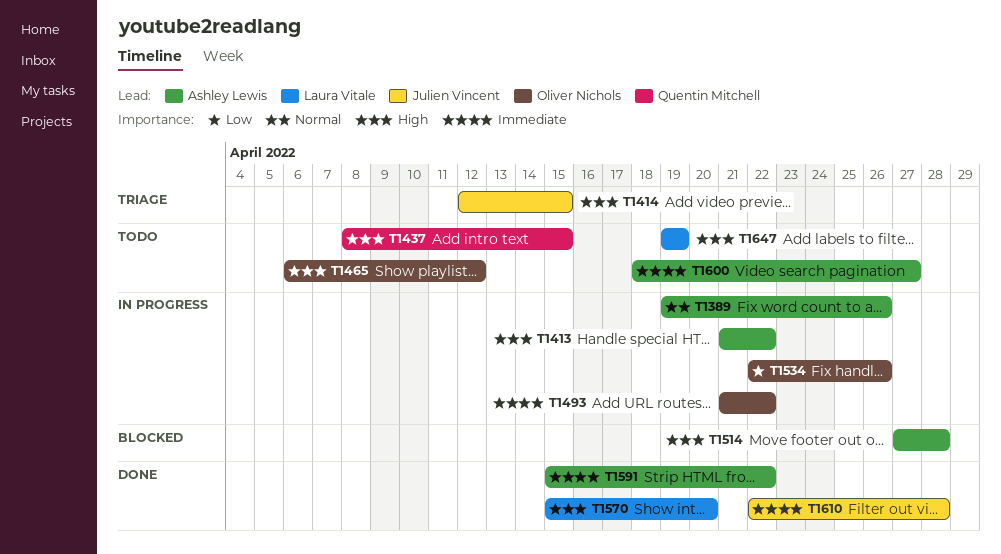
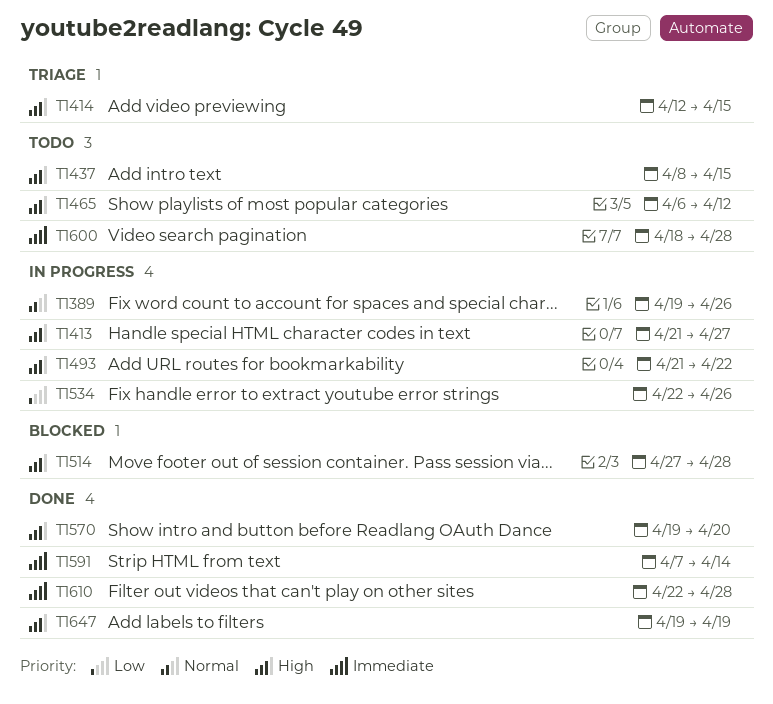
T1413, due: Apr 22 -> Apr 27
T1493, priority: Immediate -> High
T1570, start: Apr 15 -> Apr 19
T1591, start: Apr 15 -> Apr 7
T1591, due: Apr 22 -> Apr 14
T1600, due: Apr 27 -> Apr 28
T1647, status: Todo -> Done

